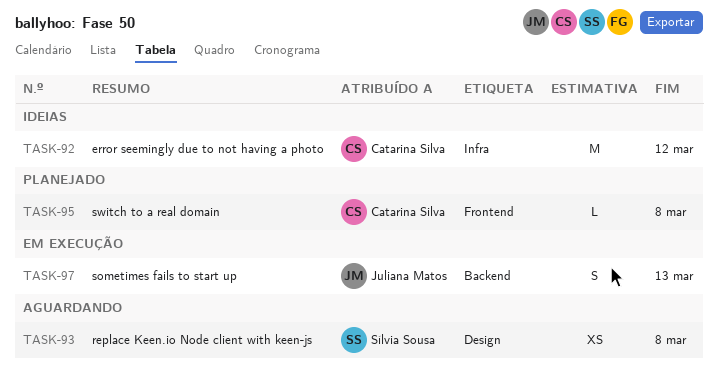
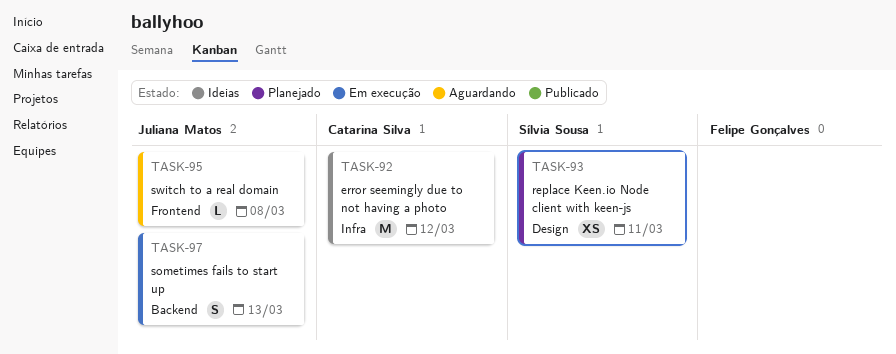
TASK-93, status: Aguardando -> Planejado
TASK-93, due: Mar 8 -> Mar 11
TASK-95, status: Planejado -> Aguardando
TASK-95, owner: Catarina Silva -> Juliana Matos

